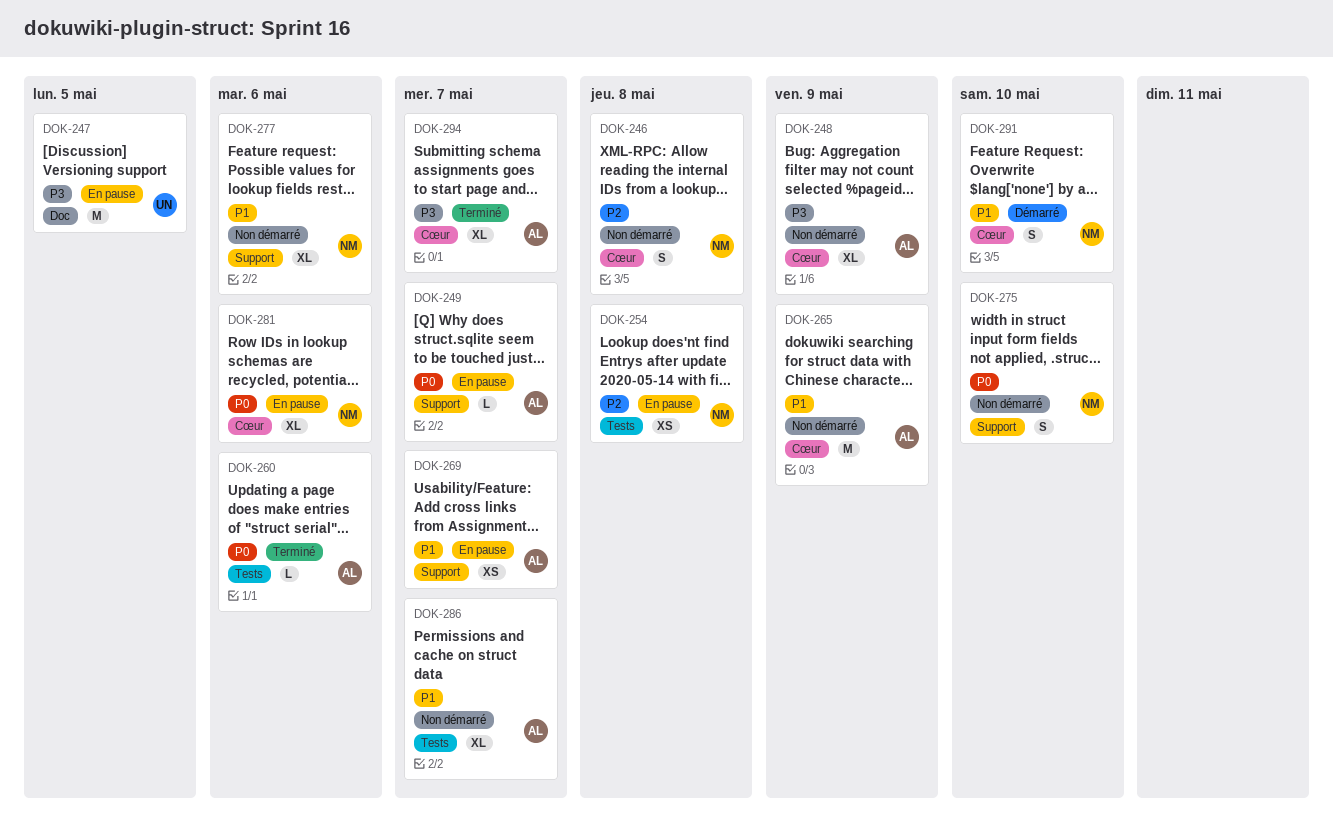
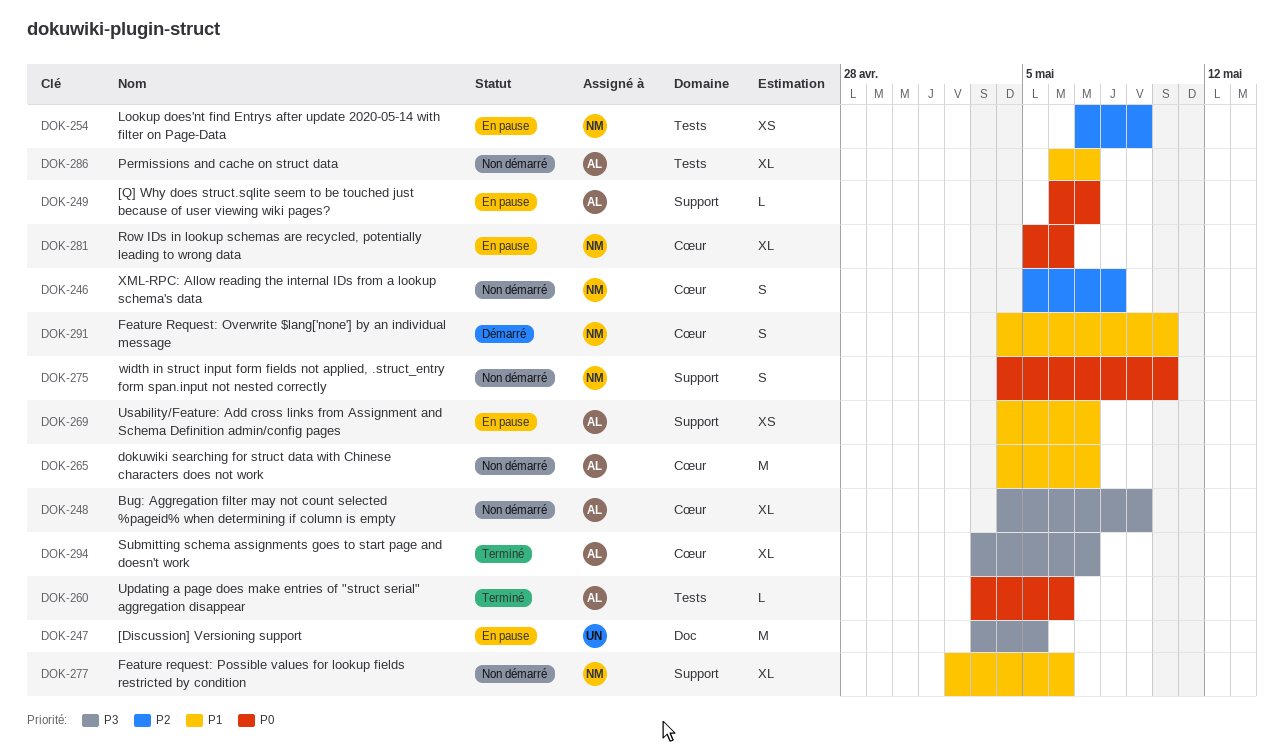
DOK-254, due: May 8 -> May 9
DOK-265, due: May 9 -> May 7

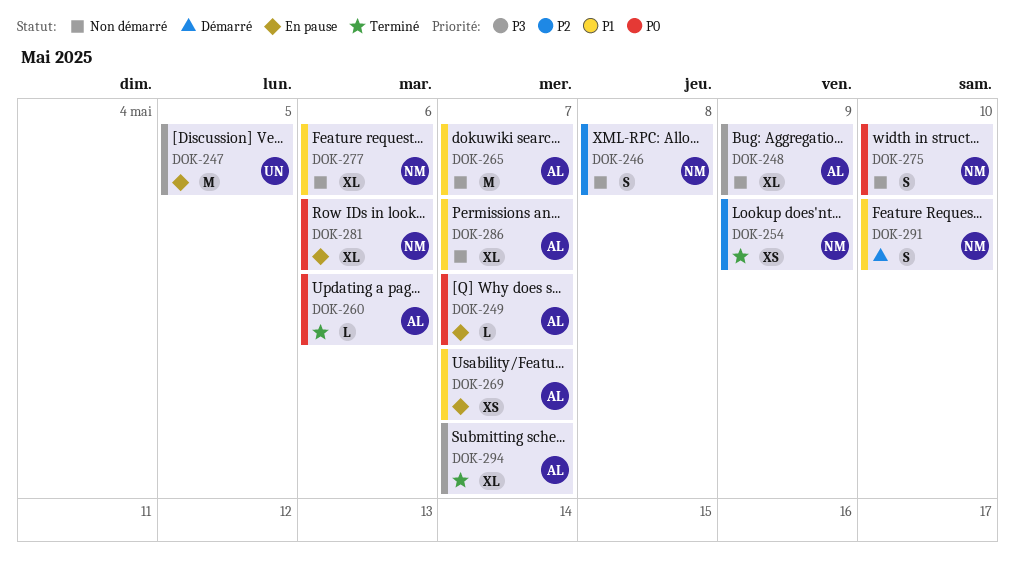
DOK-254, status: En pause -> Terminé

